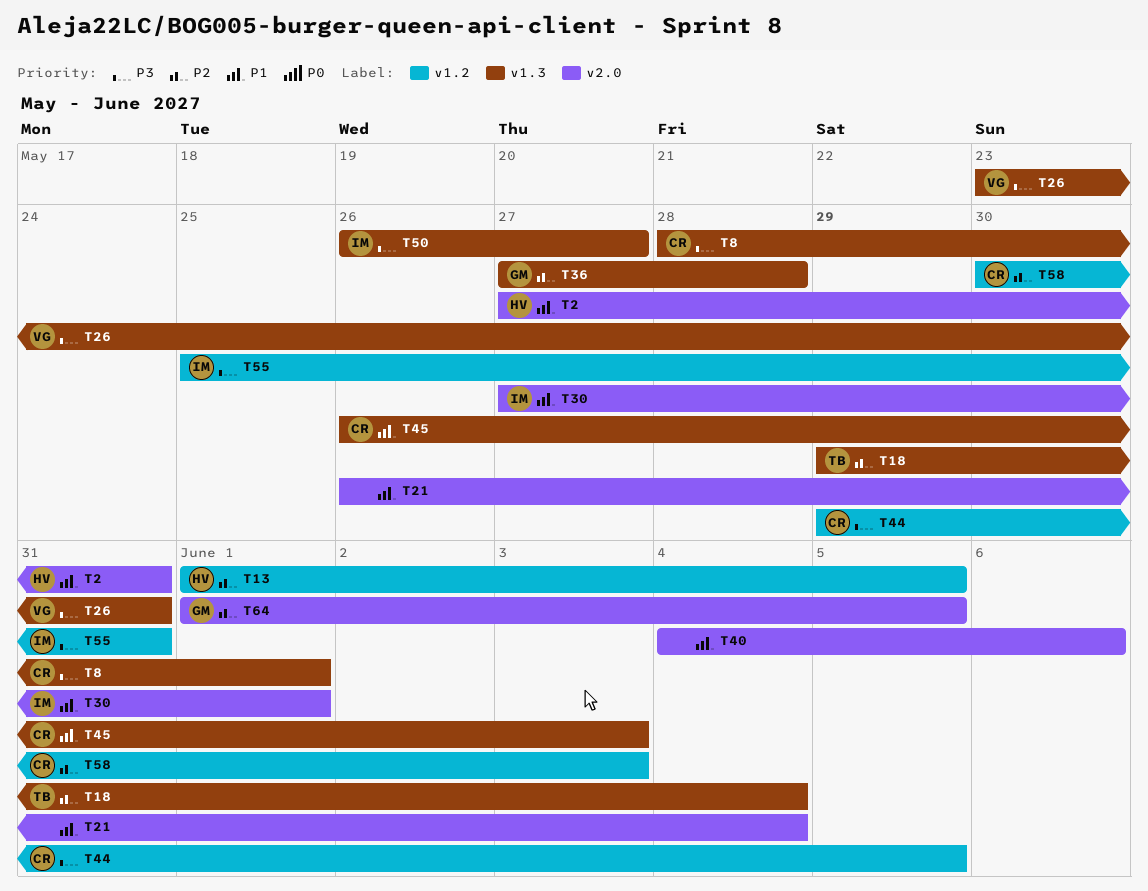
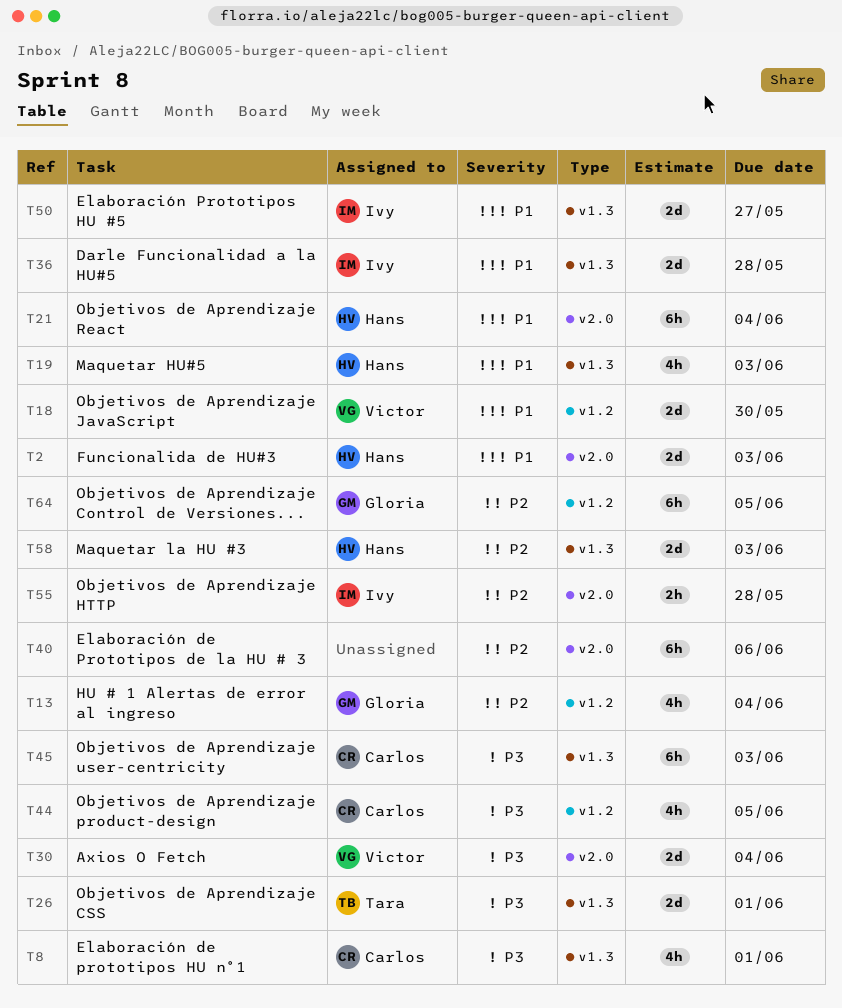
T2, due: May 31 -> Jun 3
T13, owner: Hans -> Gloria
T13, due: Jun 5 -> Jun 4
T18, owner: Tara -> Victor
T18, priority: P2 -> P1
T18, label: v1.3 -> v1.2
T18, due: Jun 4 -> May 30
T19: none -> present
T21, owner: none -> Hans
T26, owner: Victor -> Tara
T26, due: May 31 -> Jun 1
T30, owner: Ivy -> Victor
T30, priority: P1 -> P3
T30, due: Jun 1 -> Jun 4
T36, owner: Gloria -> Ivy
T36, priority: P2 -> P1
T40, priority: P1 -> P2
T45, priority: P1 -> P3
T50, priority: P3 -> P1
T55, priority: P3 -> P2
T55, label: v1.2 -> v2.0
T55, due: May 31 -> May 28
T58, owner: Carlos -> Hans
T58, label: v1.2 -> v1.3
T64, label: v2.0 -> v1.2

